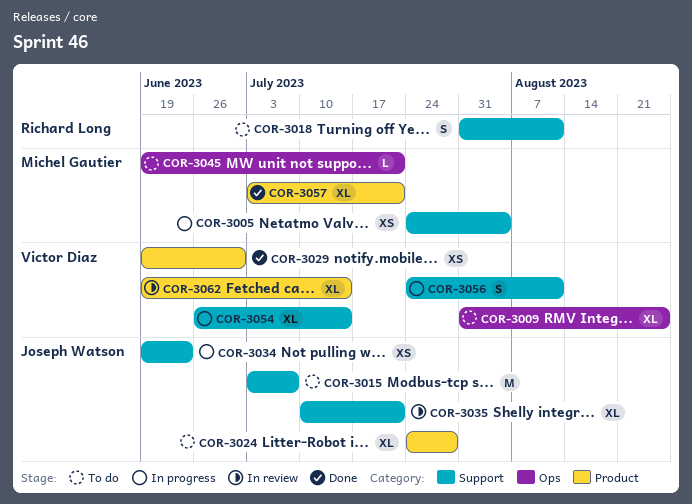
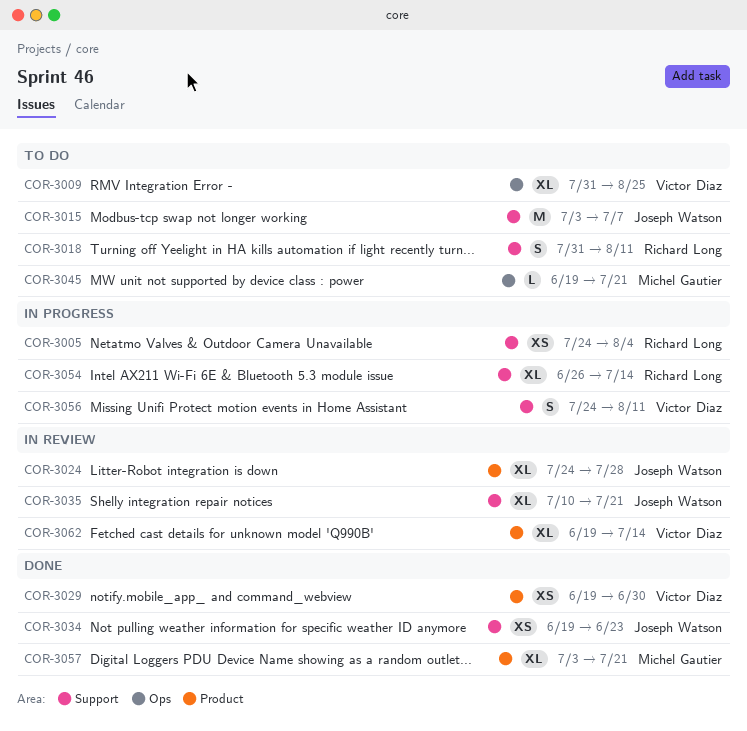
COR-3005, owner: Michel Gautier -> Richard Long
COR-3024, status: To do -> In review
COR-3034, status: In progress -> Done
COR-3054, owner: Victor Diaz -> Richard Long

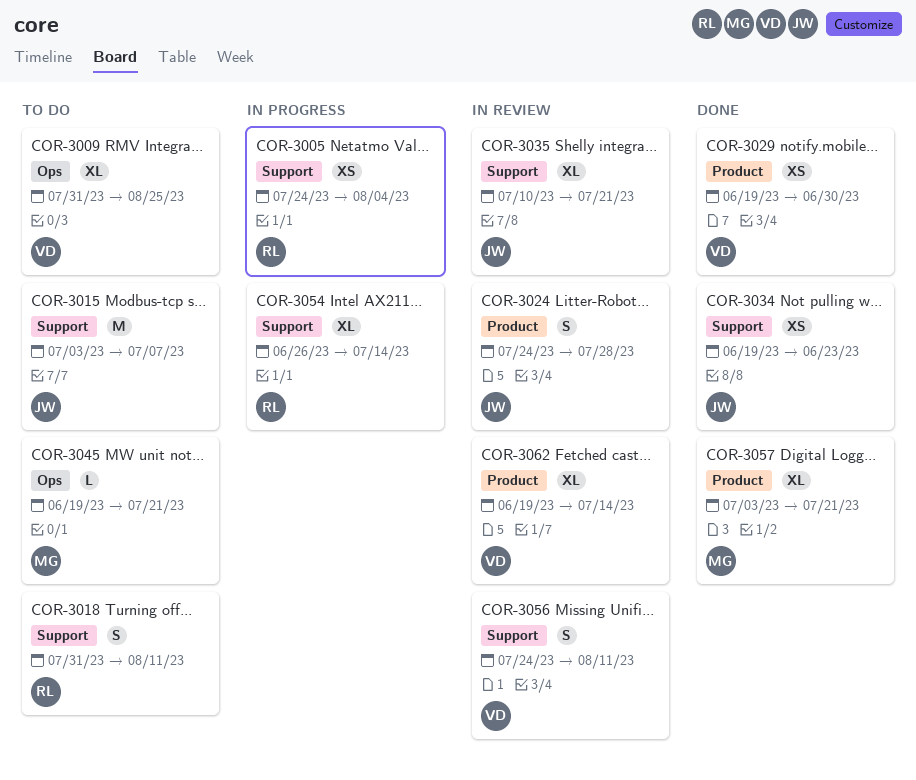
COR-3024, estimate: XL -> S
COR-3056, status: In progress -> In review

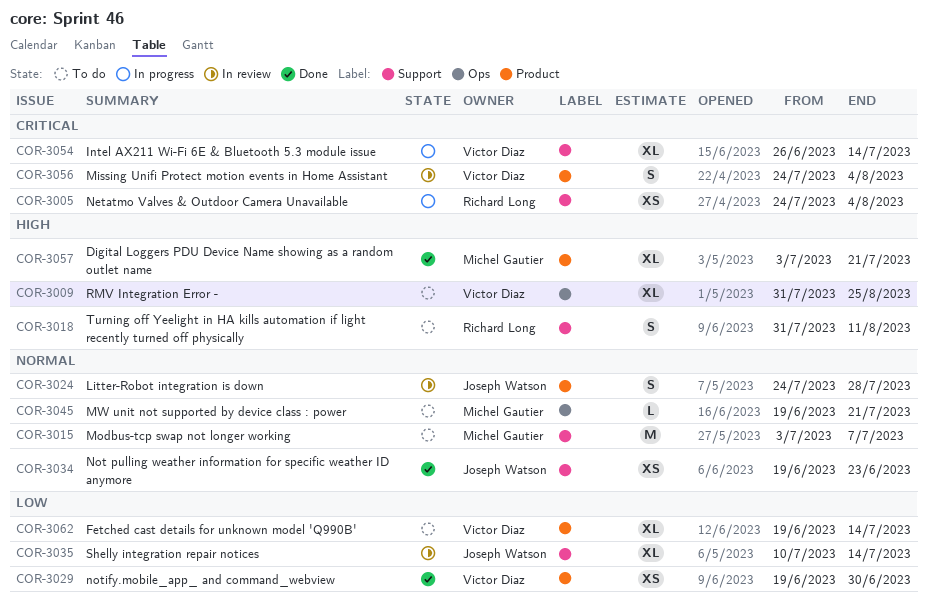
COR-3015, owner: Joseph Watson -> Michel Gautier
COR-3035, due: Jul 21 -> Jul 14
COR-3054, owner: Richard Long -> Victor Diaz
COR-3056, label: Support -> Product
COR-3056, due: Aug 11 -> Aug 4
COR-3062, status: In review -> To do

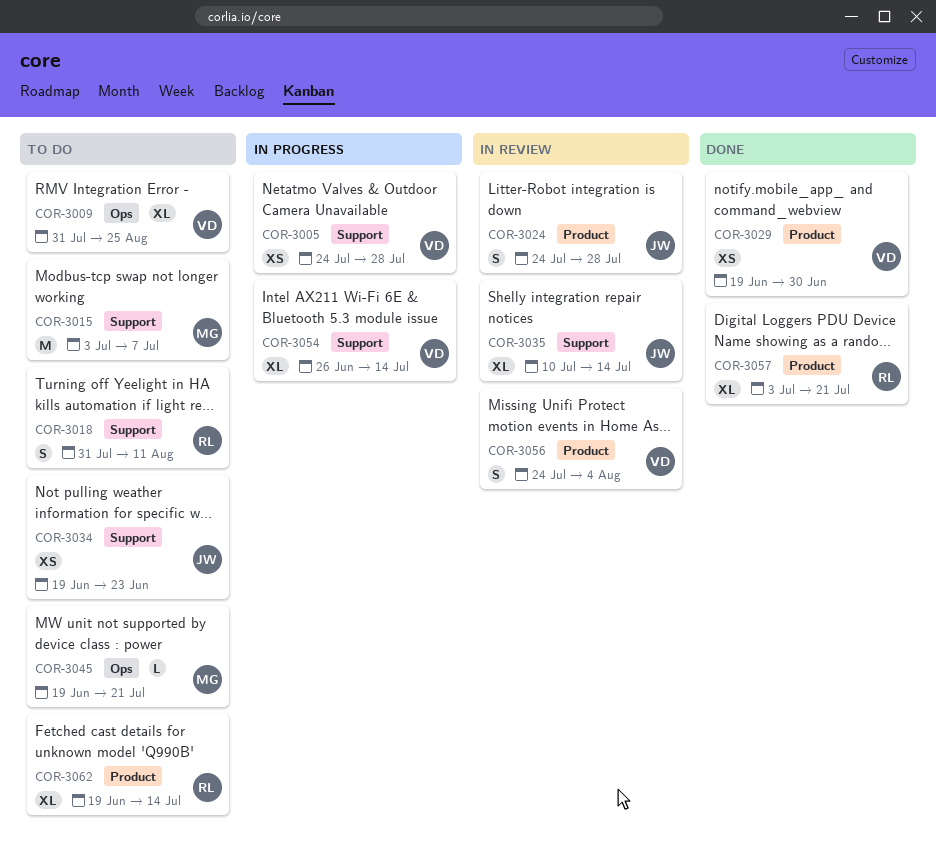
COR-3005, owner: Richard Long -> Victor Diaz
COR-3005, due: Aug 4 -> Jul 28
COR-3034, status: Done -> To do
COR-3057, owner: Michel Gautier -> Richard Long
COR-3062, owner: Victor Diaz -> Richard Long

